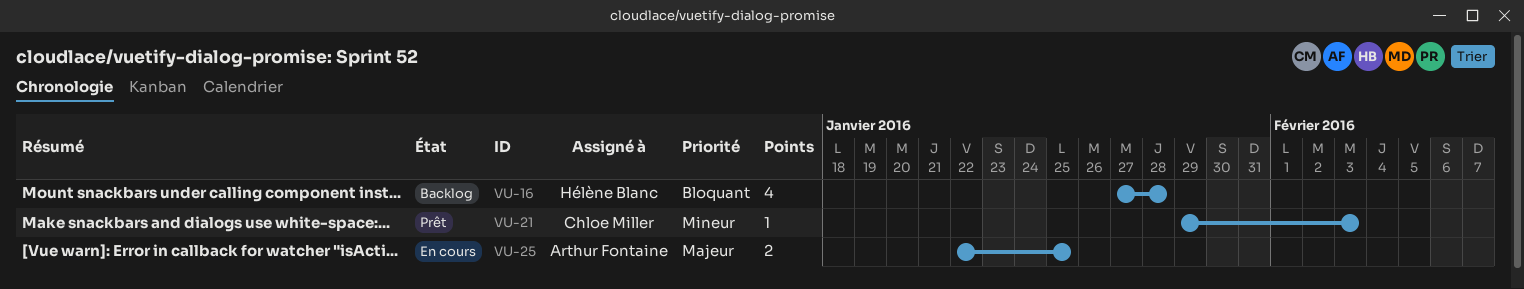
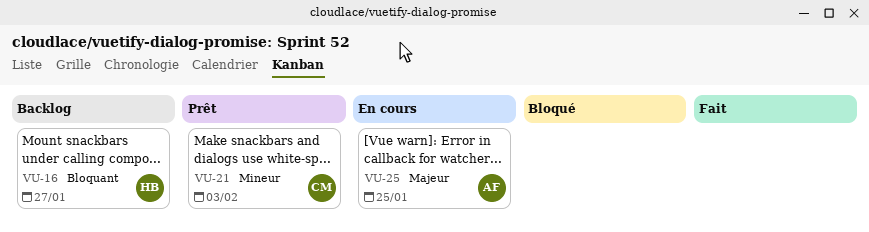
VU-16, due: Jan 28 -> Jan 27

